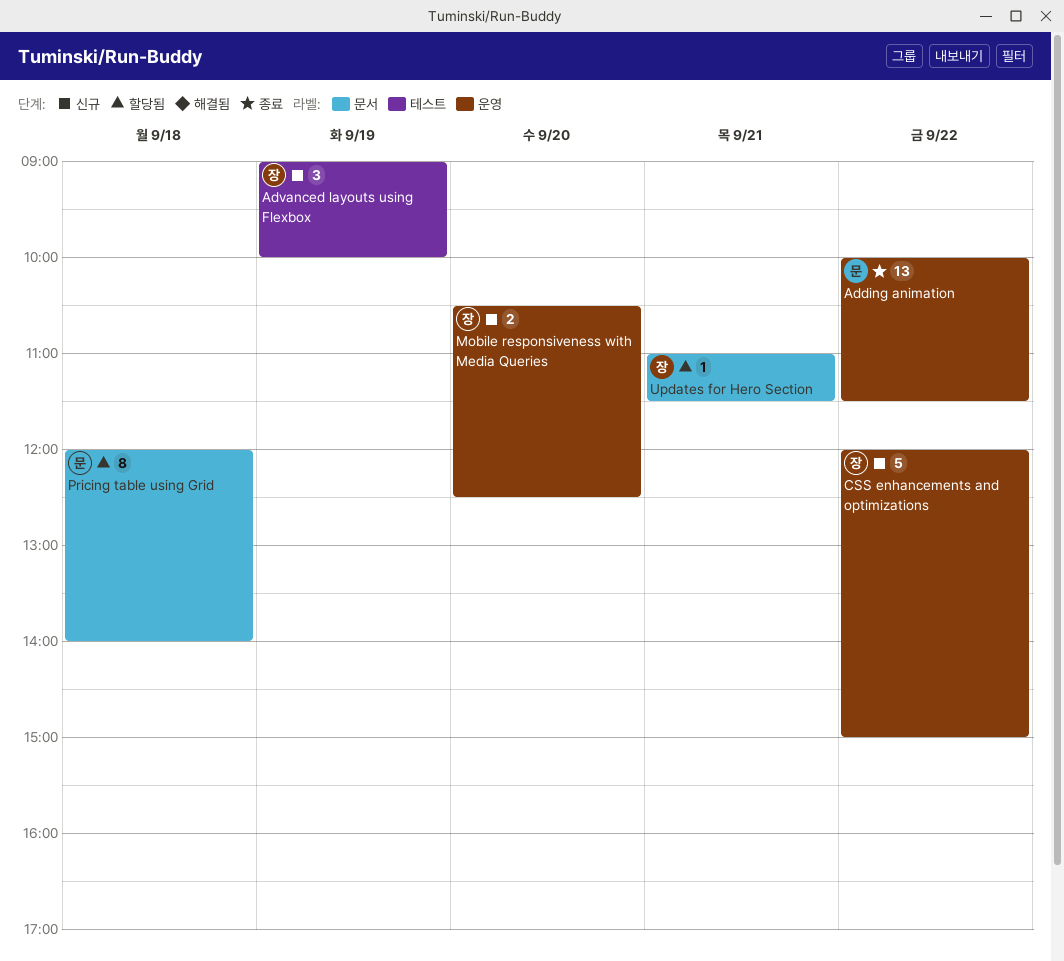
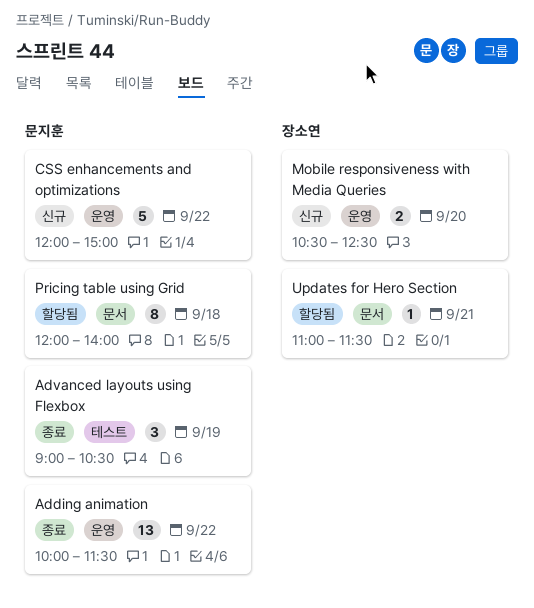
Advanced layouts using Flexbox, status: 신규 -> 종료
Advanced layouts using Flexbox, owner: 장소연 -> 문지훈
Advanced layouts using Flexbox, ends: 10:00 -> 10:30
CSS enhancements and optimizations, owner: 장소연 -> 문지훈

